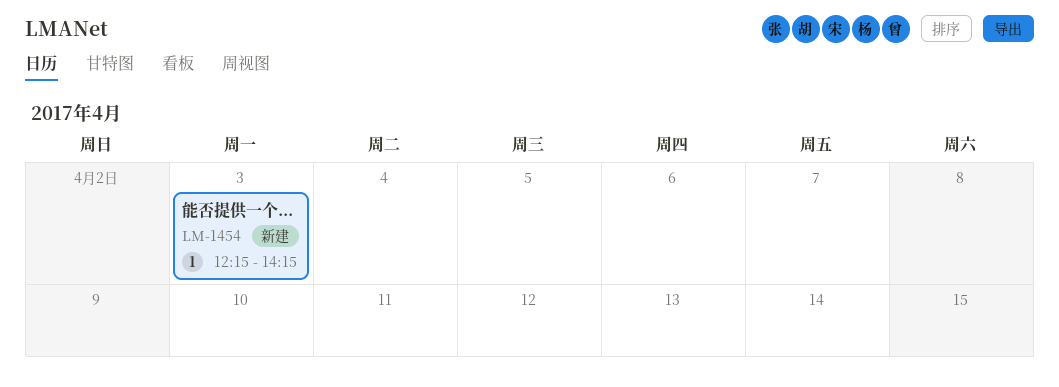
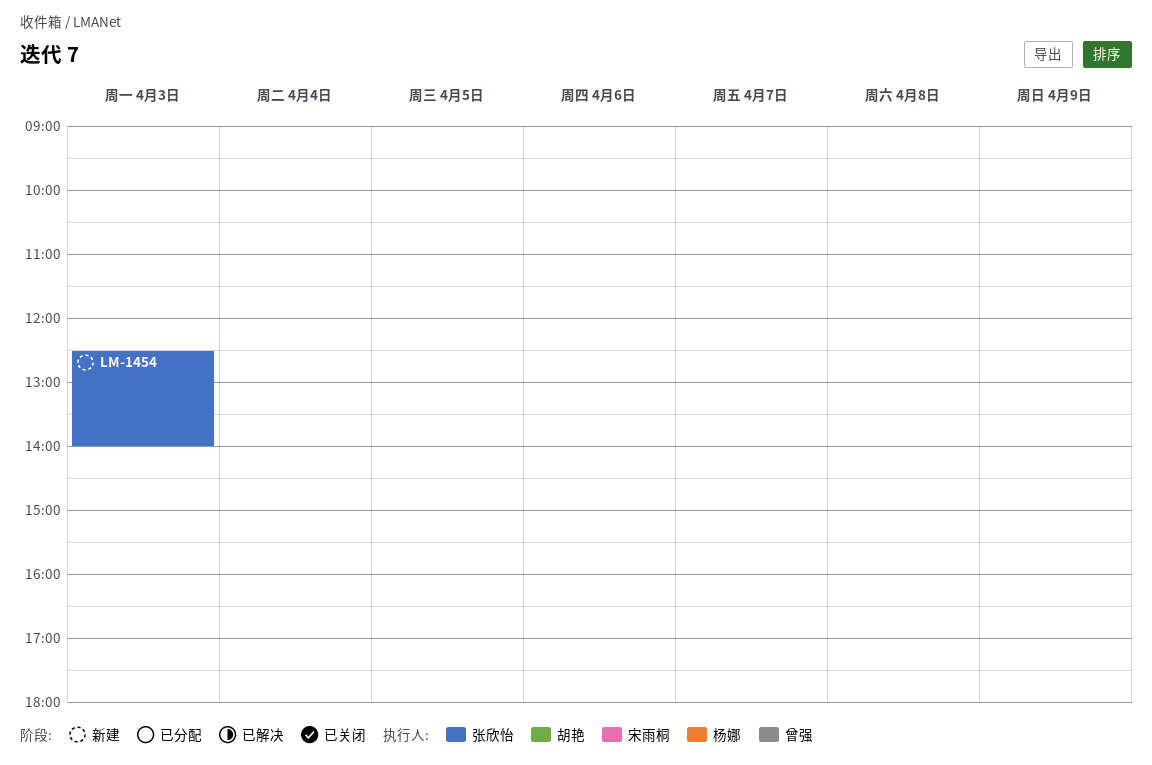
LM-1454, begins: 12:15 -> 12:30
LM-1454, ends: 14:15 -> 14:00

